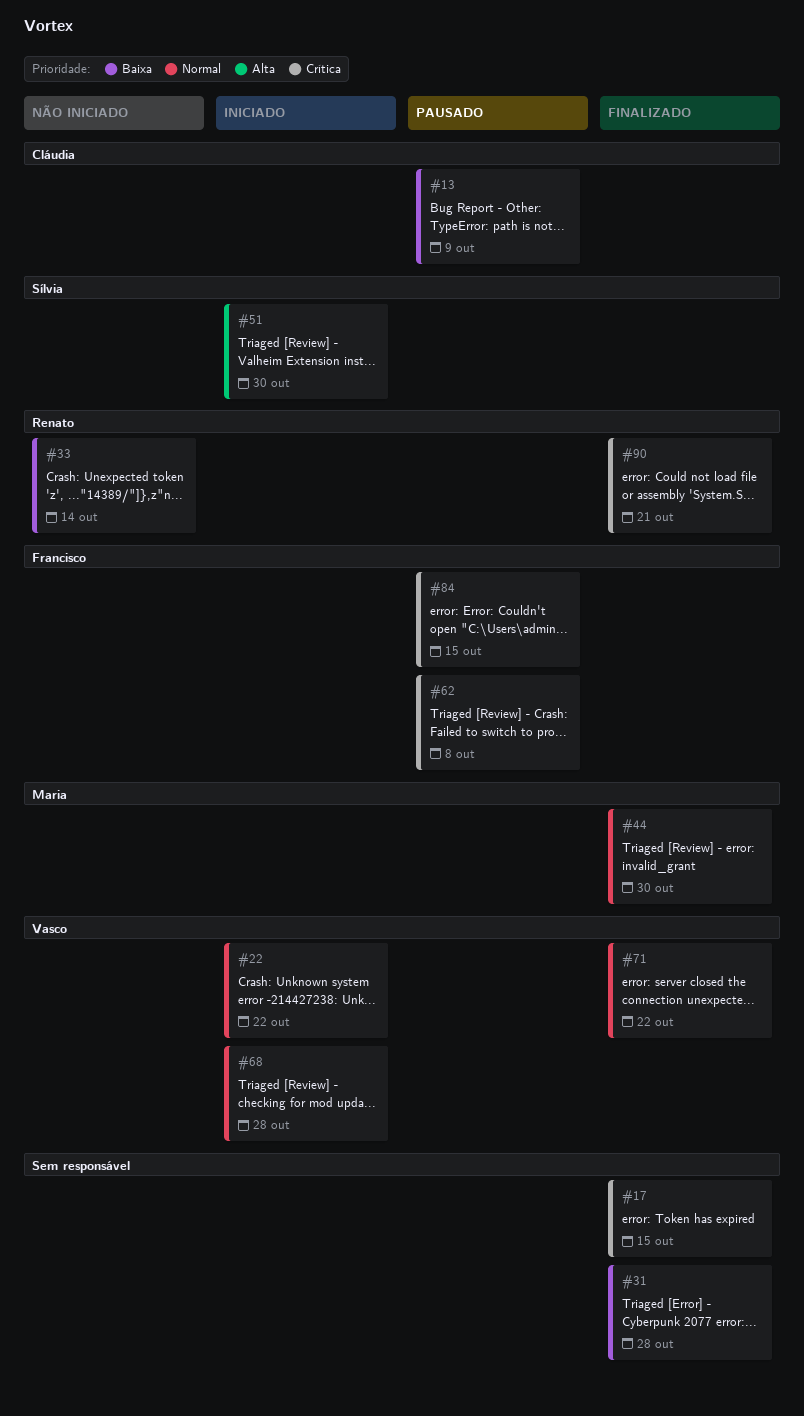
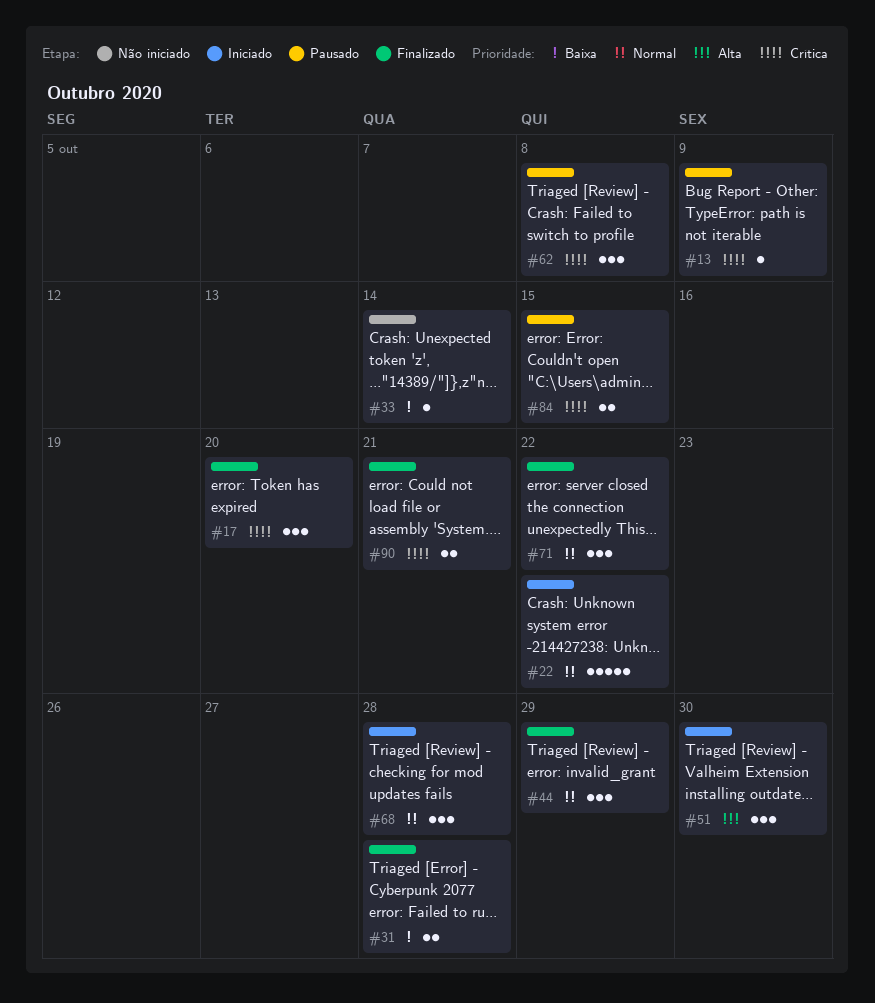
#13, priority: Baixa -> Crítica
#17, due: Oct 15 -> Oct 20
#44, due: Oct 30 -> Oct 29

